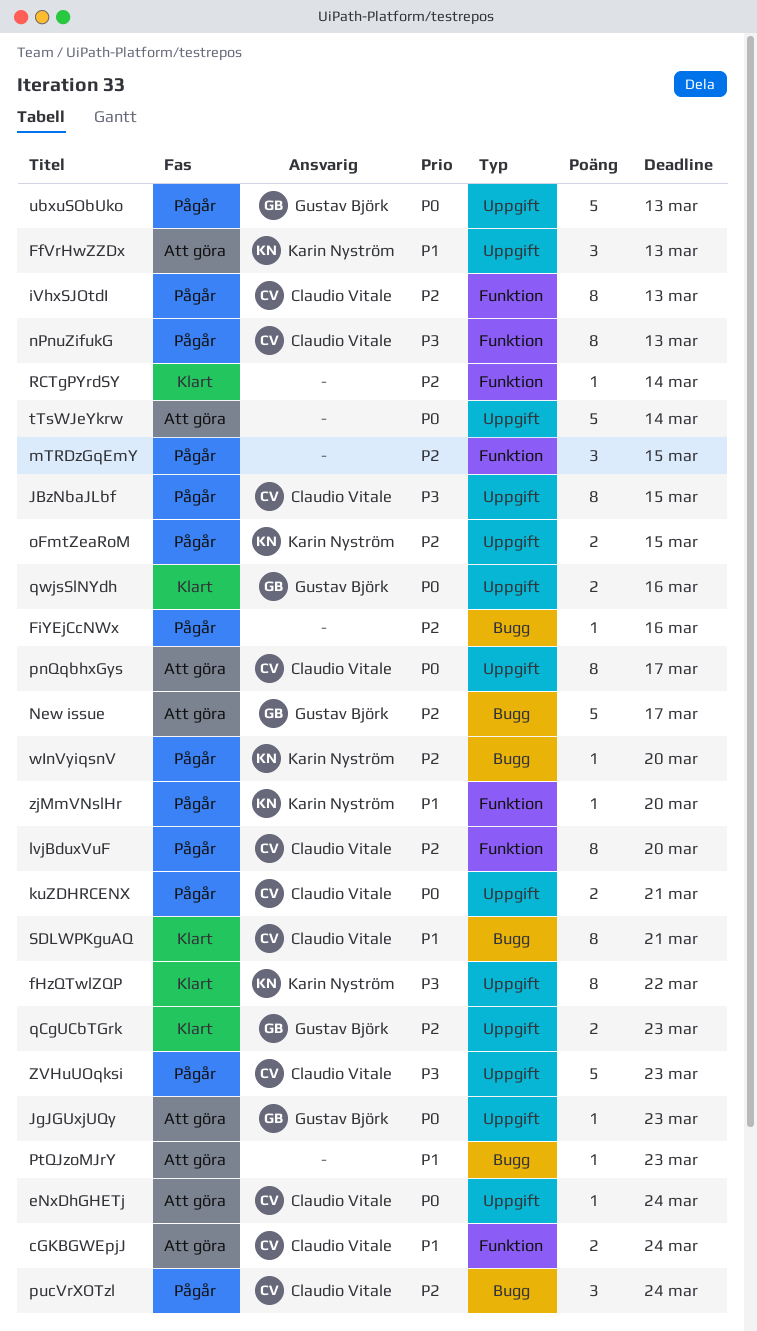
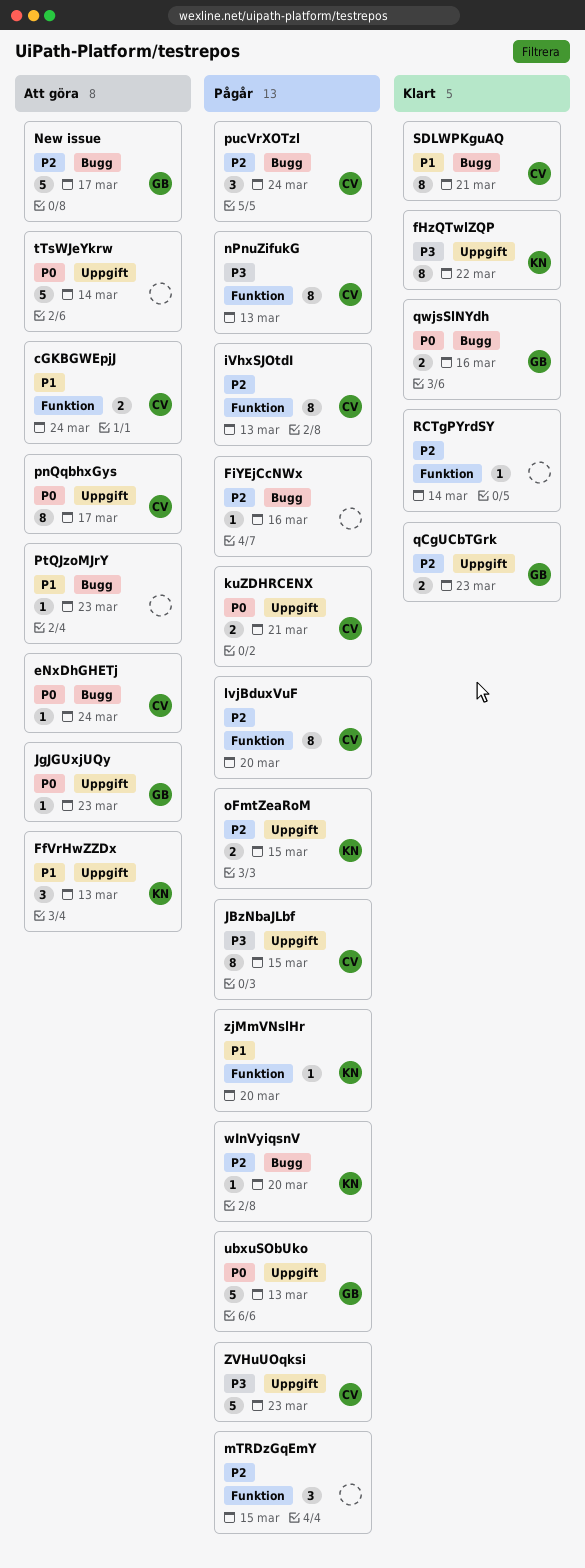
eNxDhGHETj, label: Uppgift -> Bugg
qwjsSlNYdh, label: Uppgift -> Bugg

